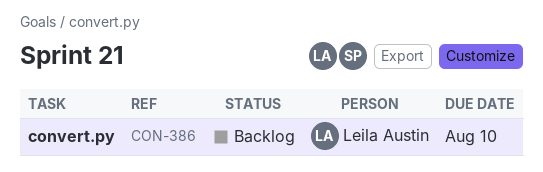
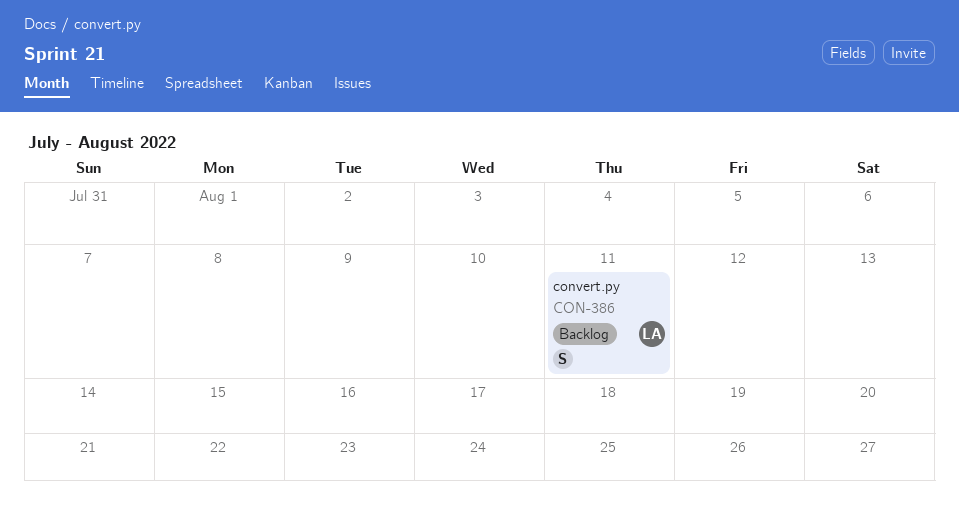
CON-386, due: Aug 10 -> Aug 11

